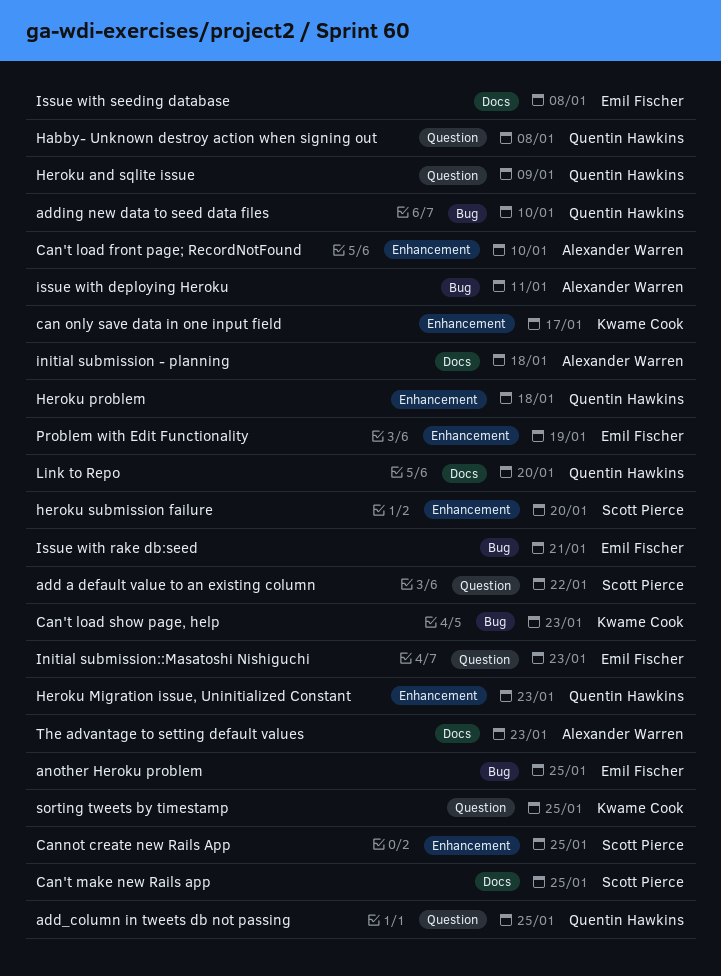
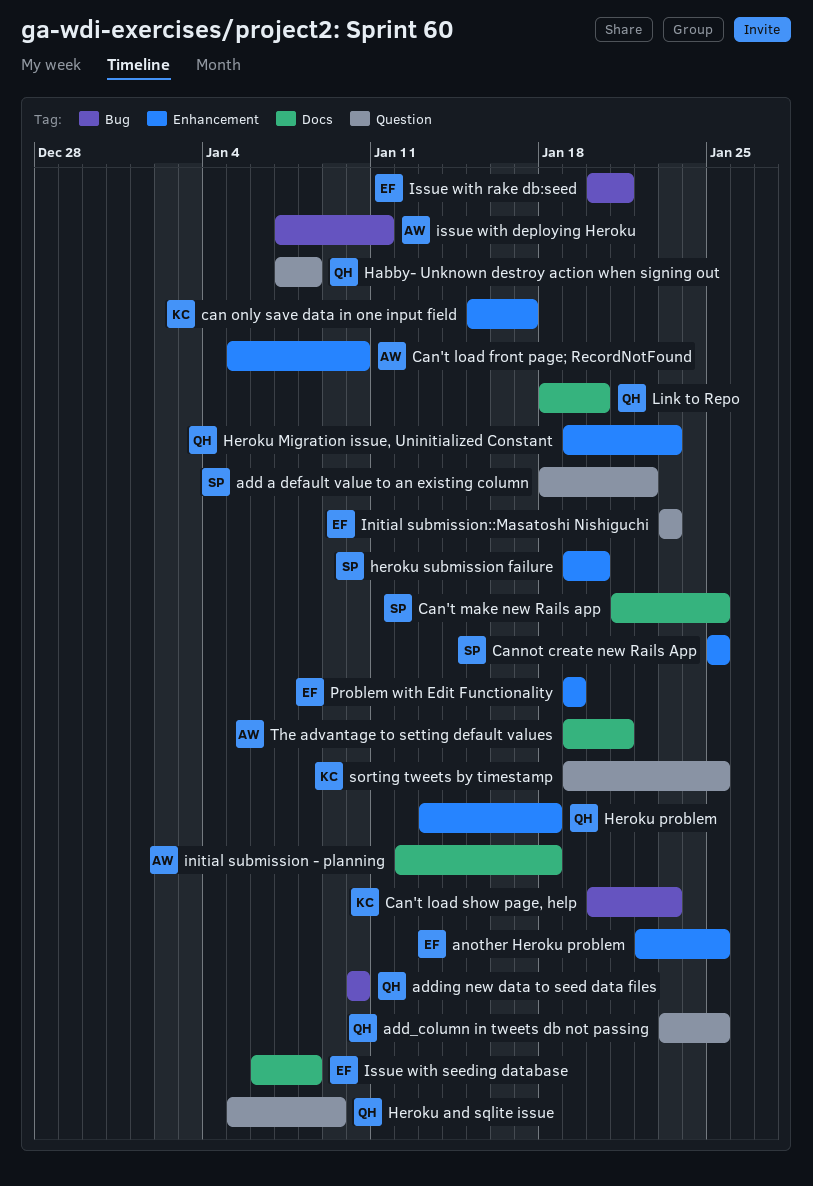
another Heroku problem, label: Bug -> Enhancement
The advantage to setting default values, due: Jan 23 -> Jan 21

